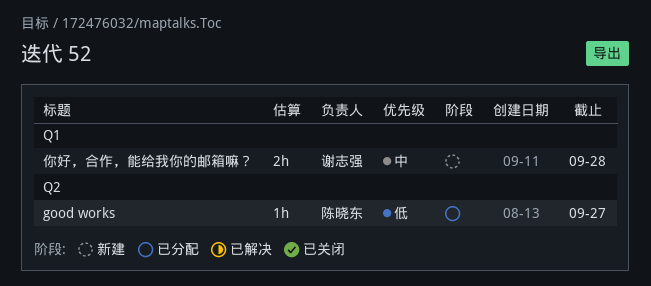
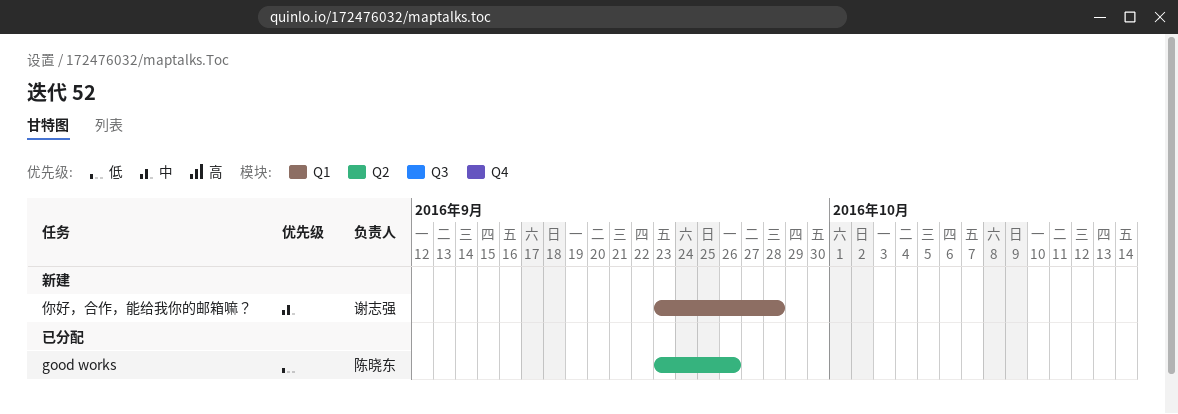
good works, due: Sep 27 -> Sep 26

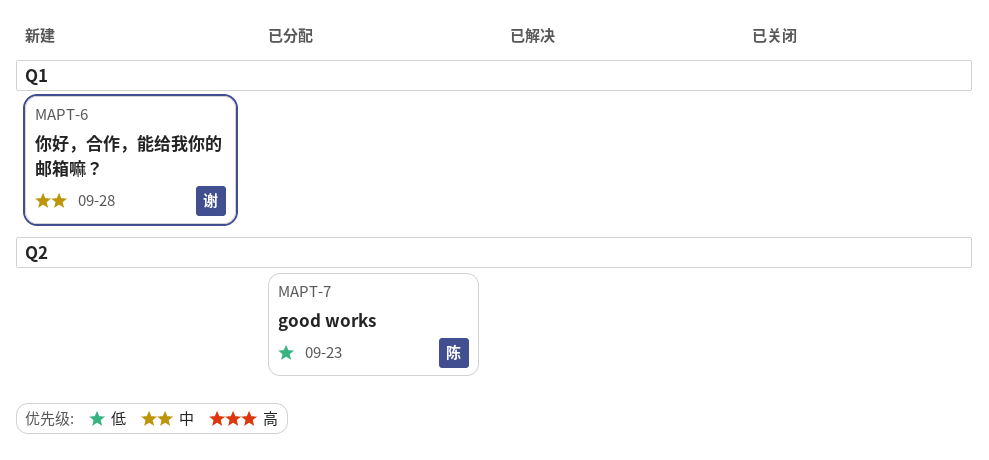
good works, due: Sep 26 -> Sep 23

